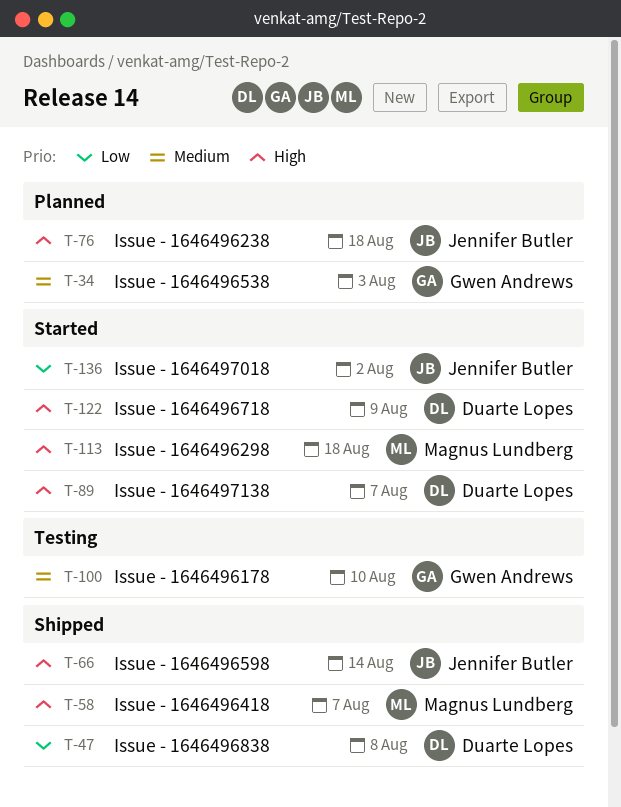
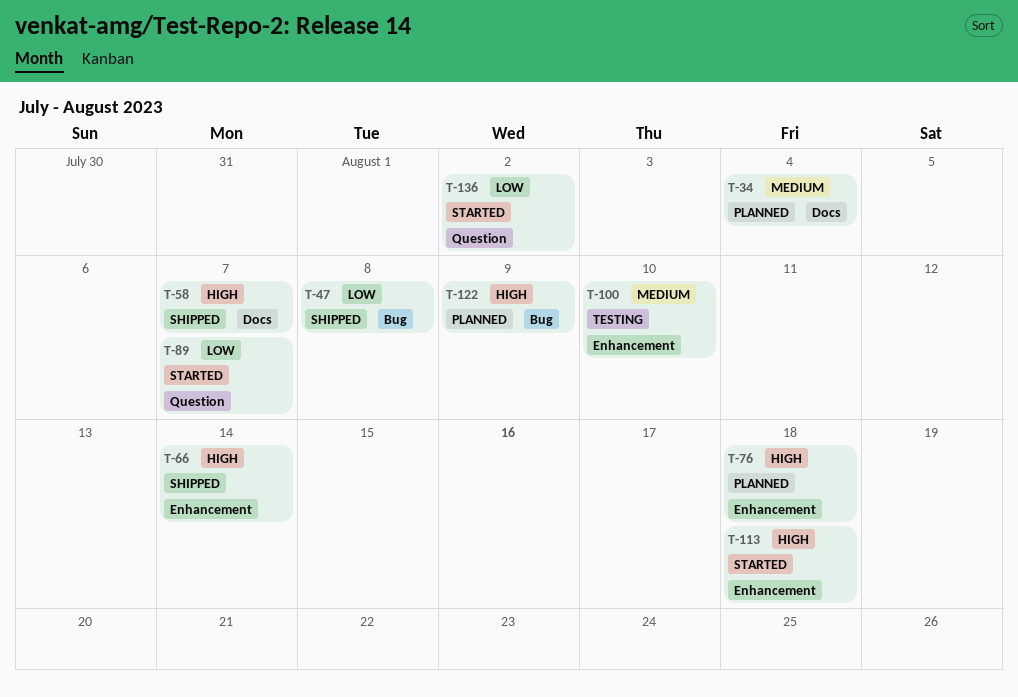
T-34, due: Aug 3 -> Aug 4
T-89, priority: High -> Low
T-122, status: Started -> Planned

